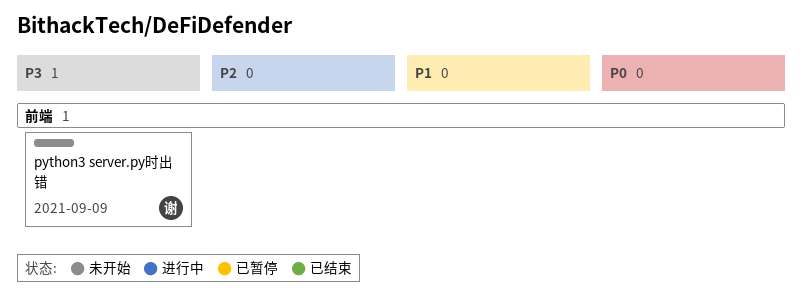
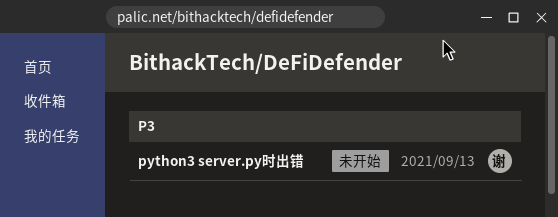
python3 server.py时出错, due: Sep 9 -> Sep 13

